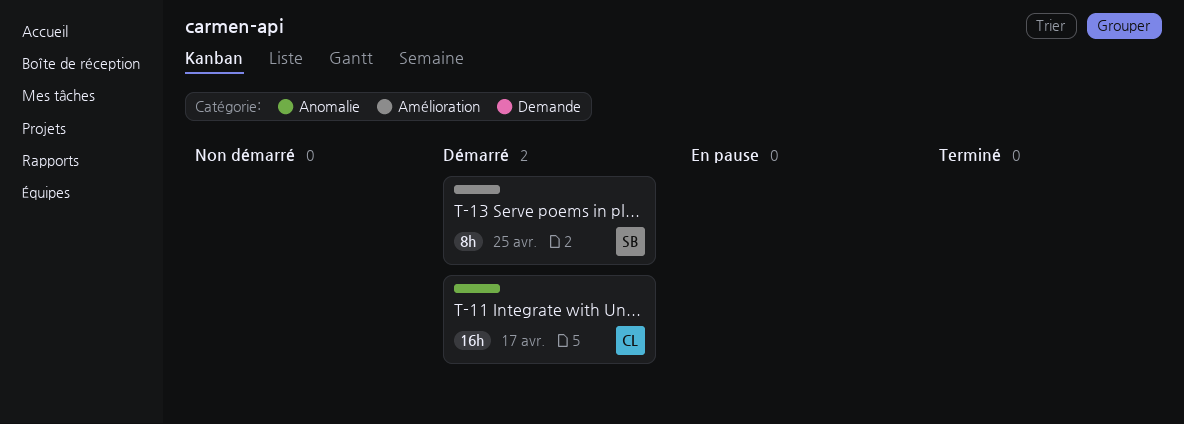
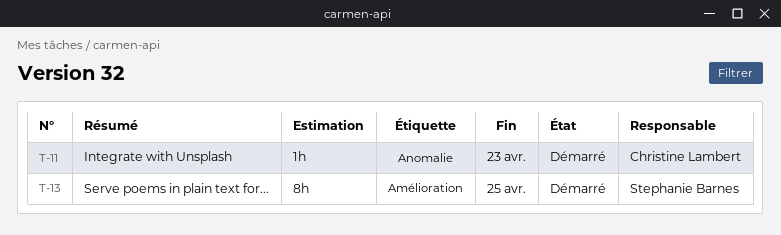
T-11, estimate: 16h -> 1h
T-11, due: Apr 17 -> Apr 23

